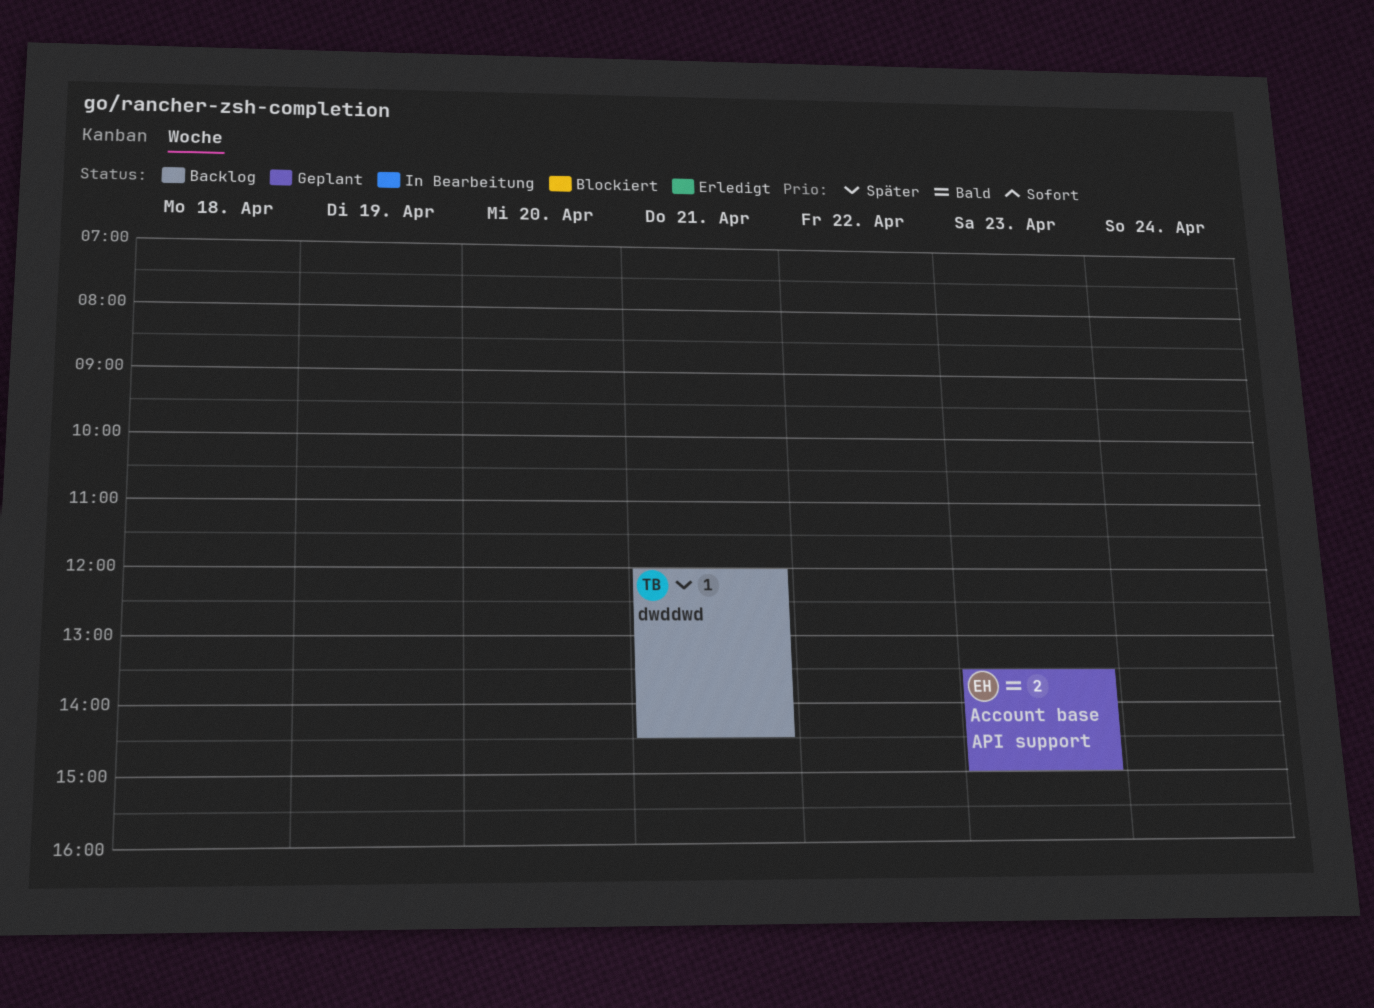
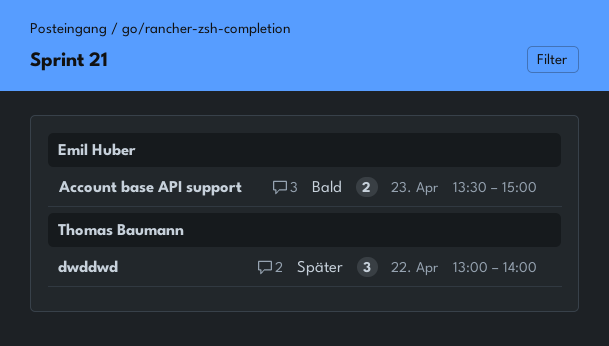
dwddwd, estimate: 1 -> 3
dwddwd, day: Apr 21 -> Apr 22
dwddwd, begins: 12:00 -> 13:00
dwddwd, ends: 14:30 -> 14:00

